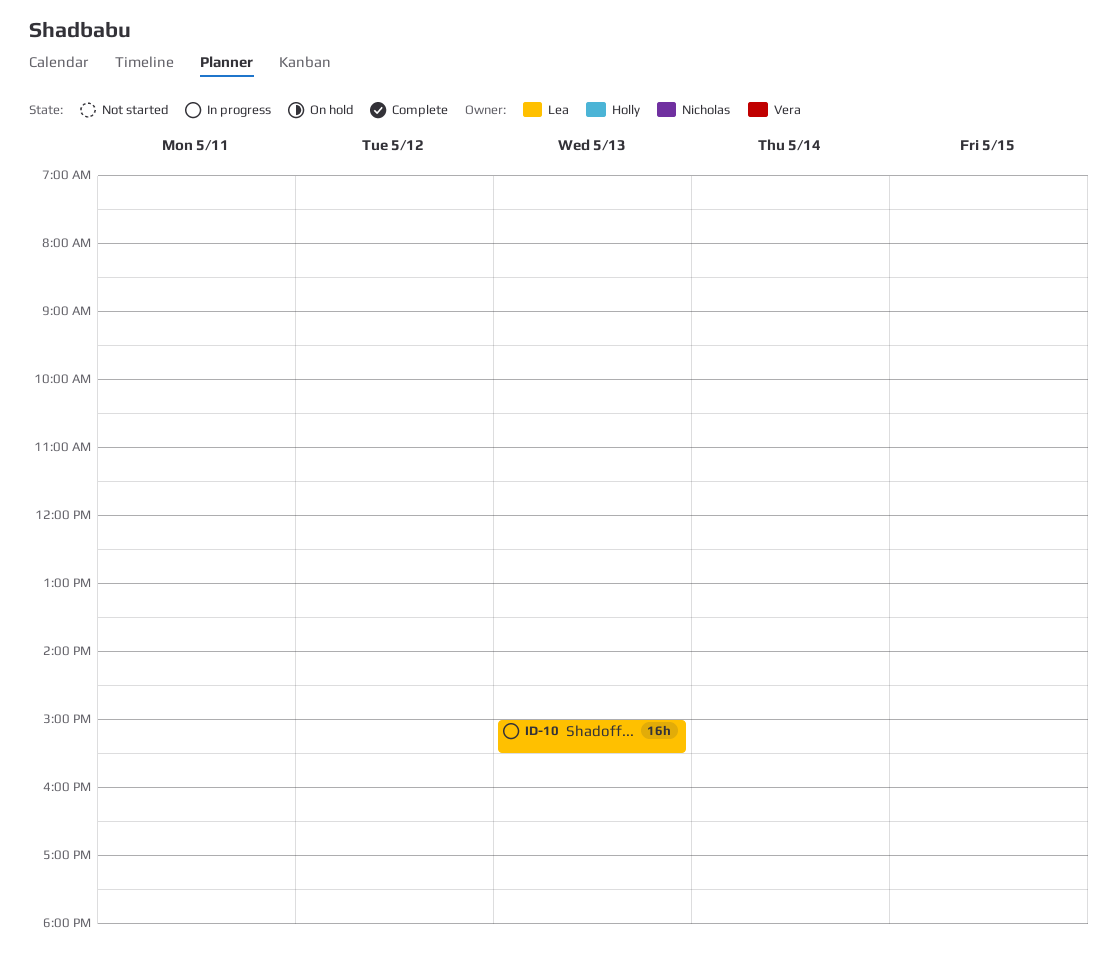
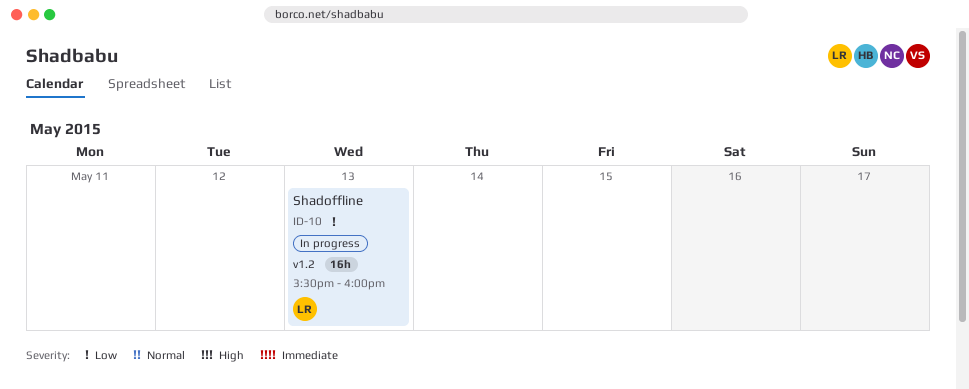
ID-10, begins: 15:00 -> 15:30
ID-10, ends: 15:30 -> 16:00

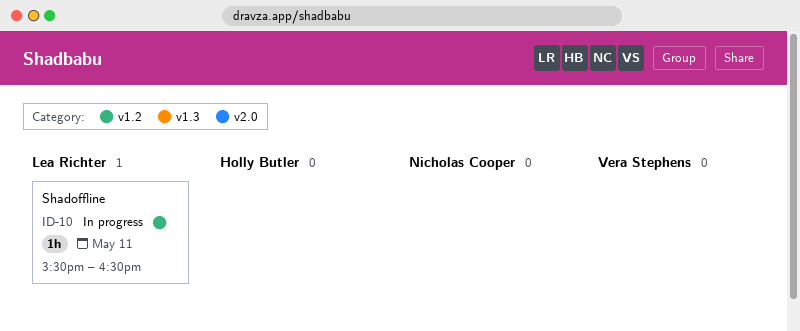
ID-10, estimate: 16h -> 1h
ID-10, day: May 13 -> May 11
ID-10, ends: 16:00 -> 16:30

